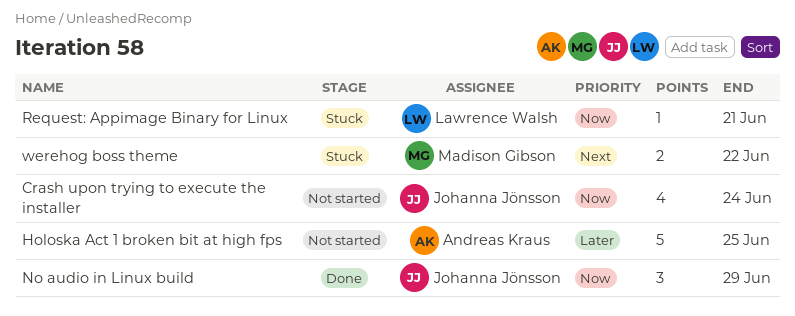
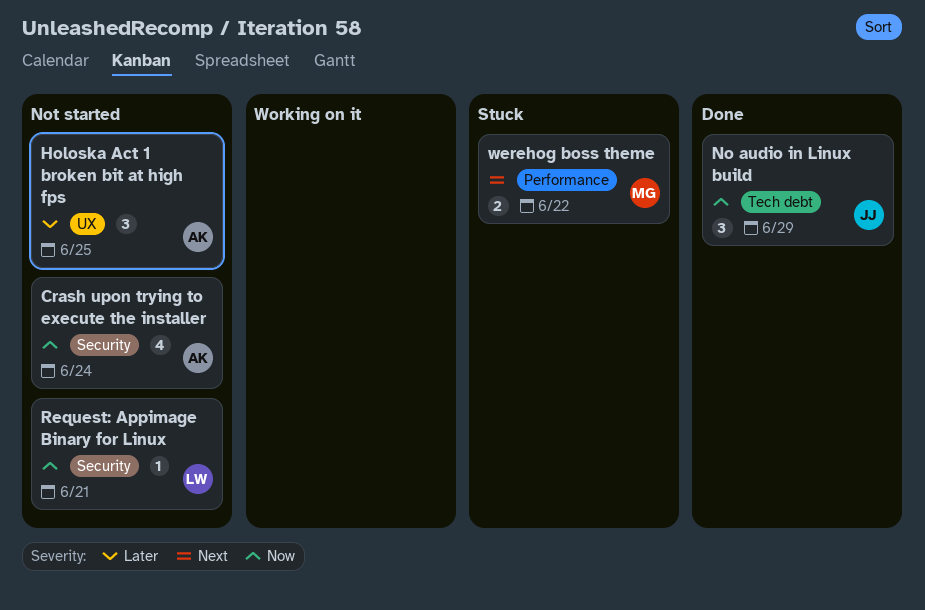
Crash upon trying to execute the installer, owner: Johanna Jönsson -> Andreas Kraus
Holoska Act 1 broken bit at high fps, estimate: 5 -> 3
Request: Appimage Binary for Linux, status: Stuck -> Not started

